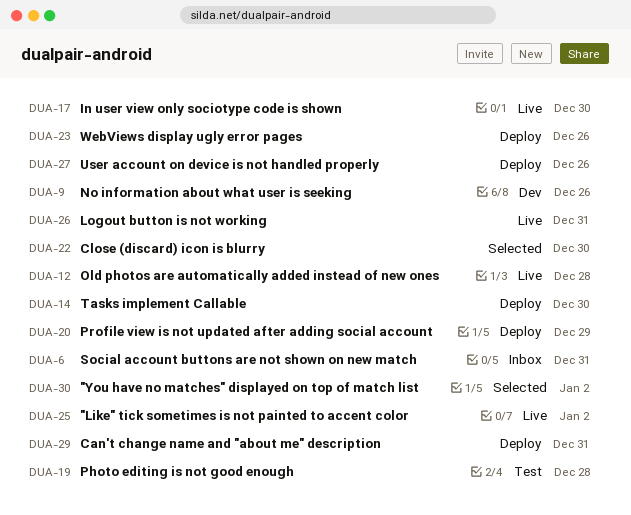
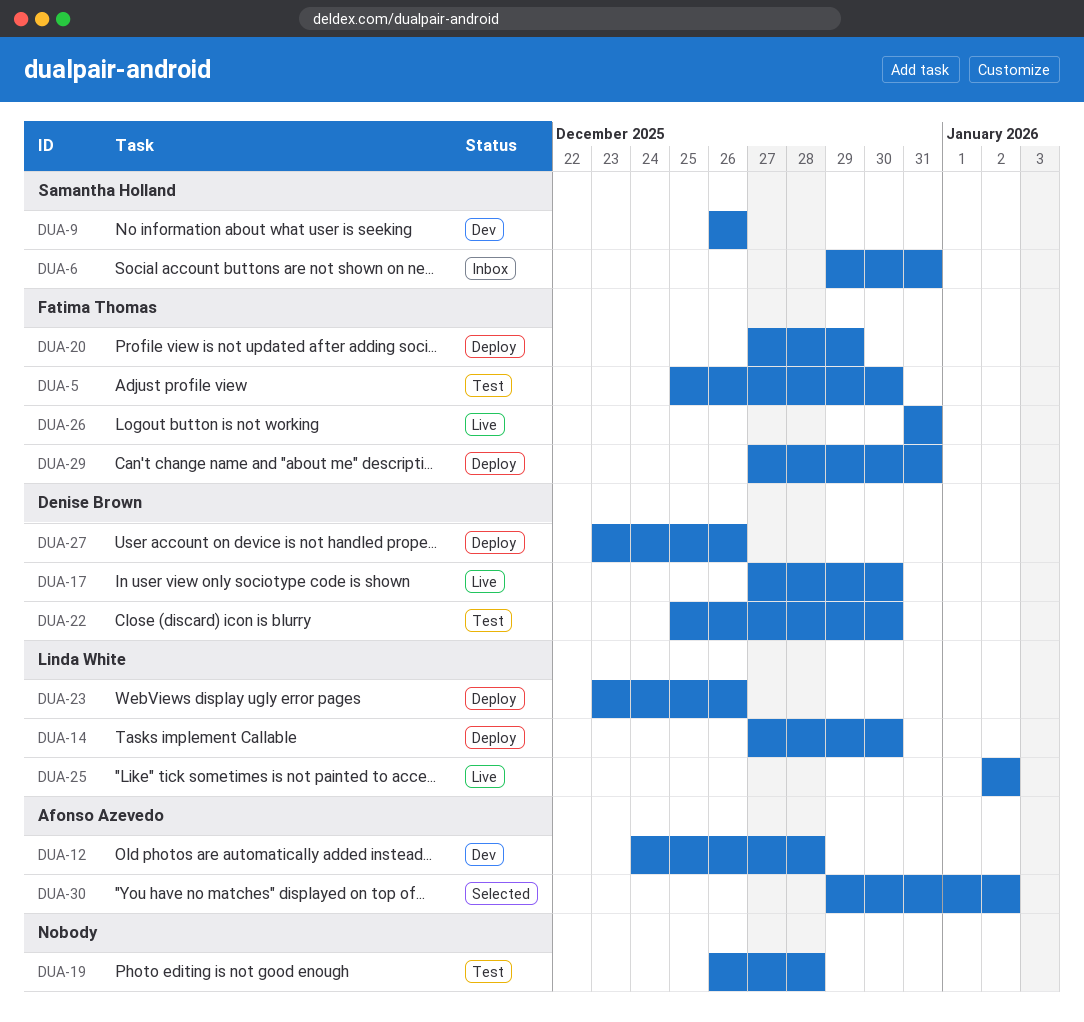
DUA-5: none -> present
DUA-12, status: Live -> Dev
DUA-22, status: Selected -> Test

